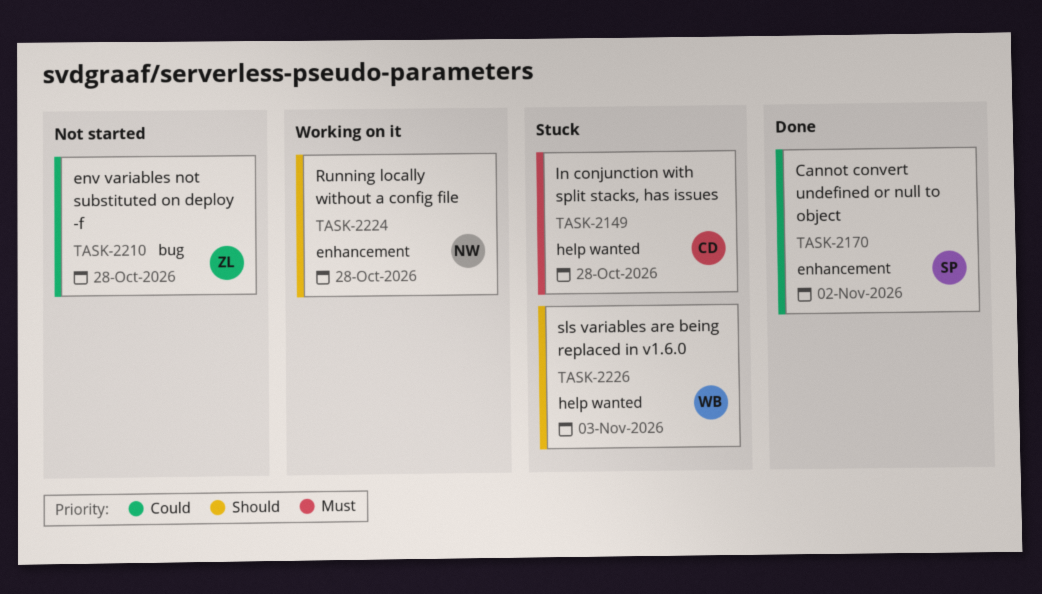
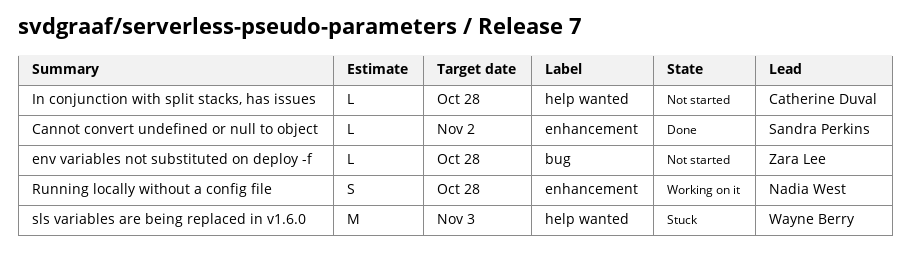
In conjunction with split stacks, has issues, status: Stuck -> Not started

